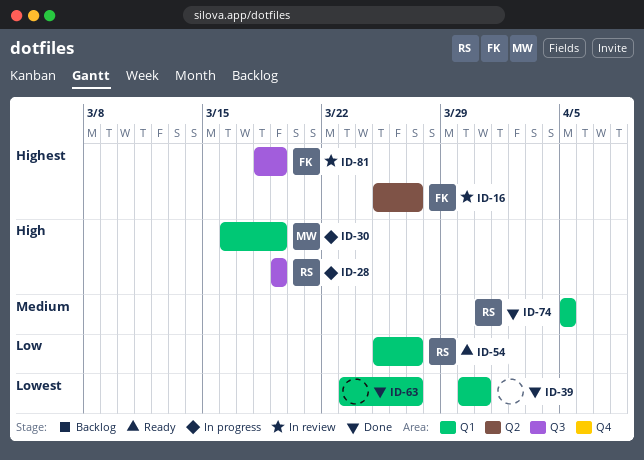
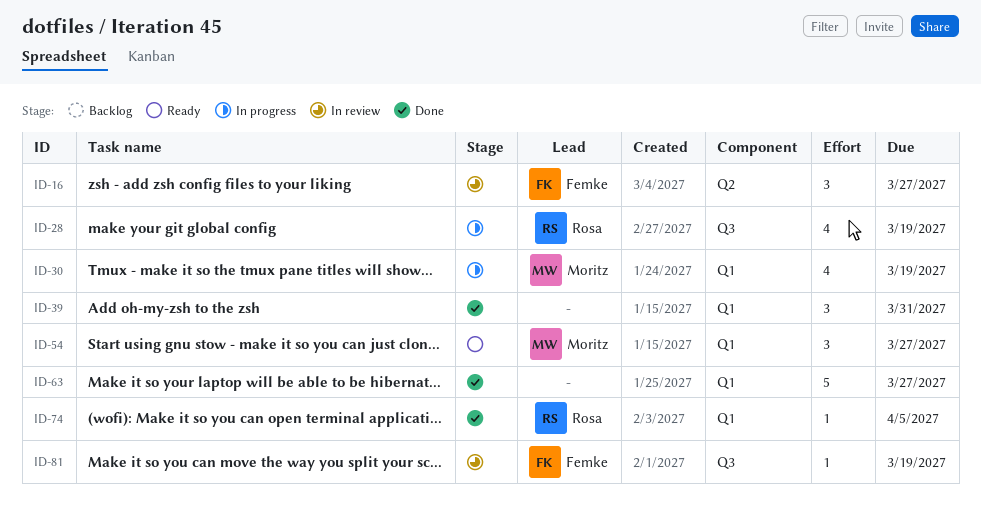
ID-54, owner: Rosa -> Moritz

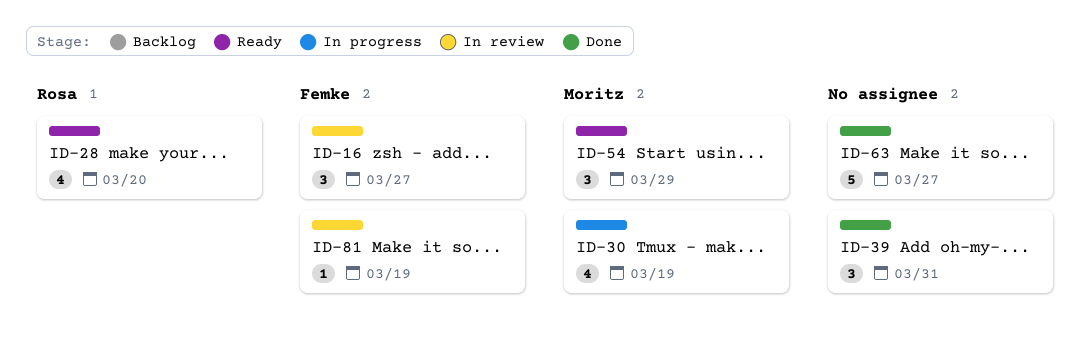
ID-28, status: In progress -> Ready
ID-28, due: Mar 19 -> Mar 20
ID-54, due: Mar 27 -> Mar 29
ID-74: present -> none

